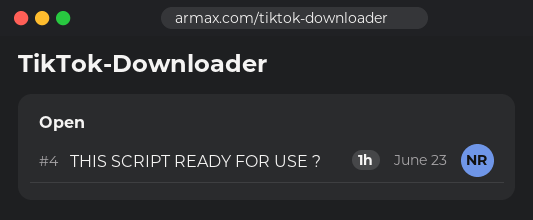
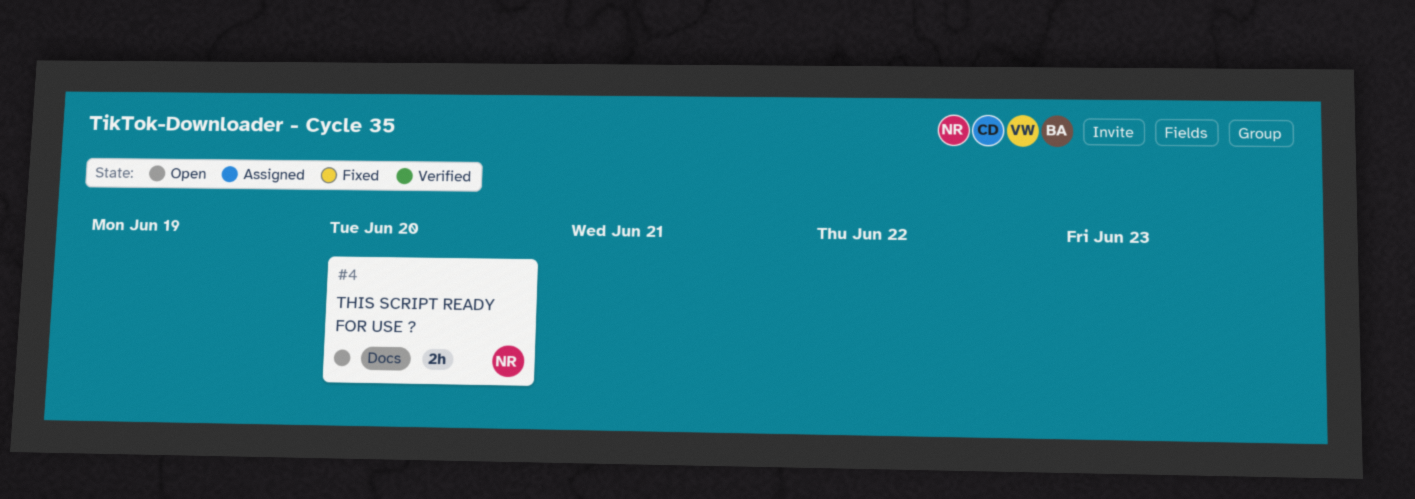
#4, estimate: 1h -> 2h
#4, due: Jun 23 -> Jun 20

